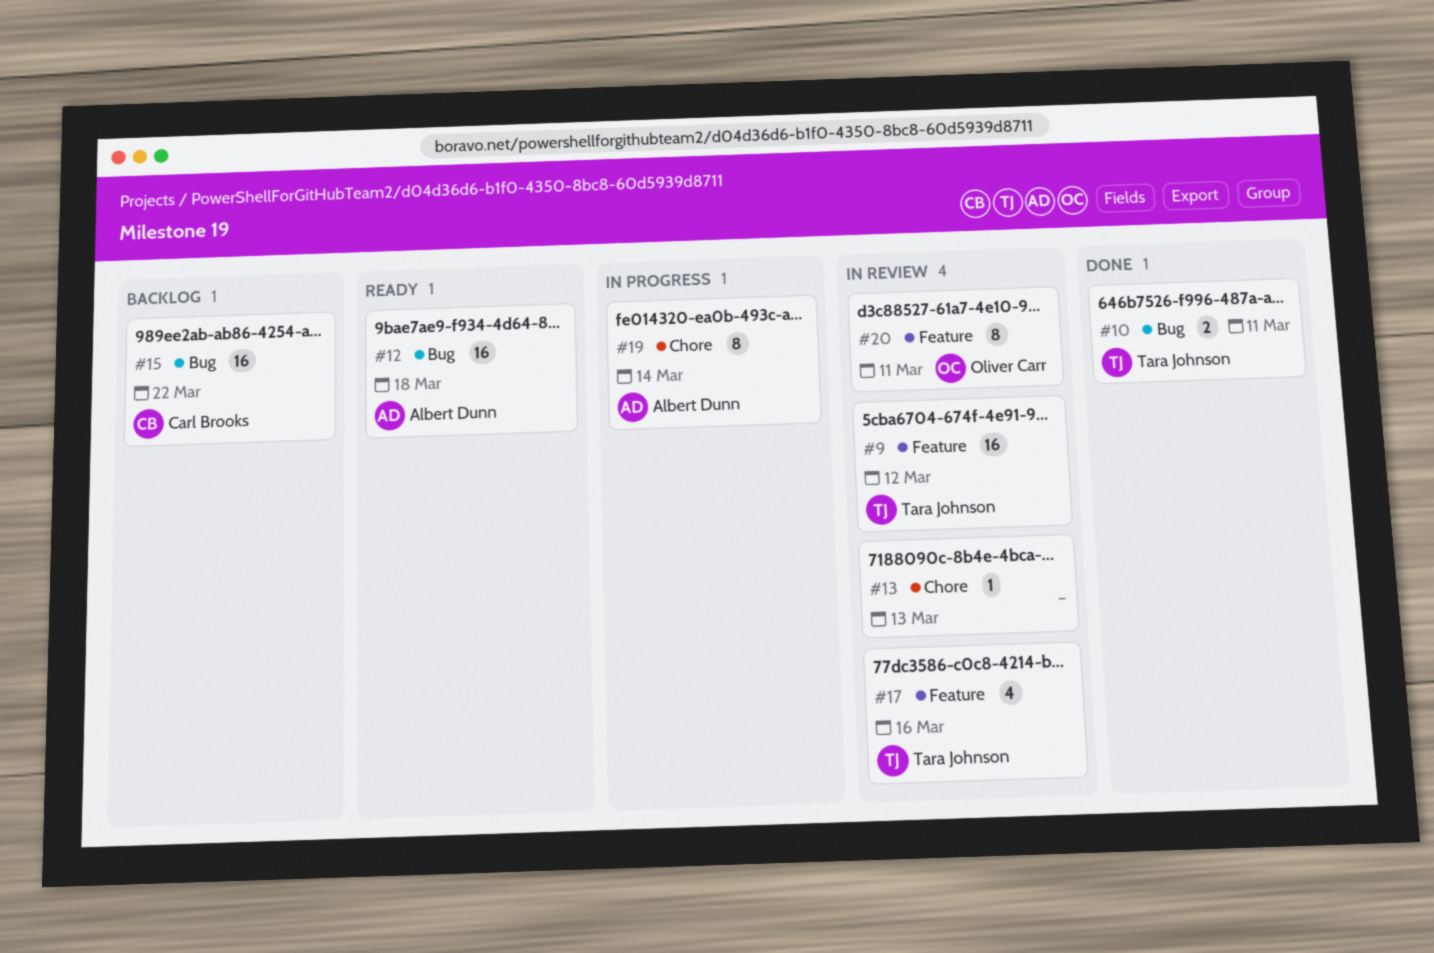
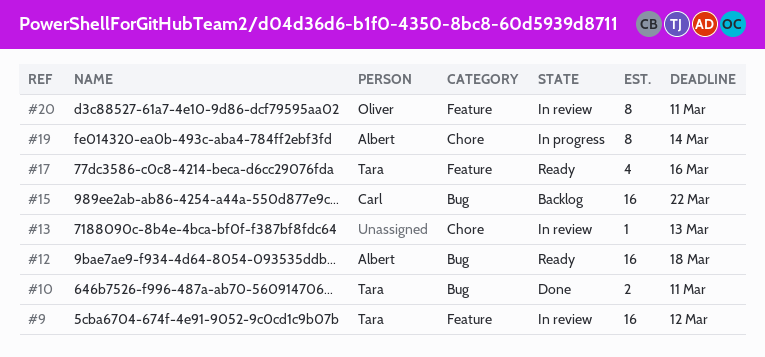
#17, status: In review -> Ready

